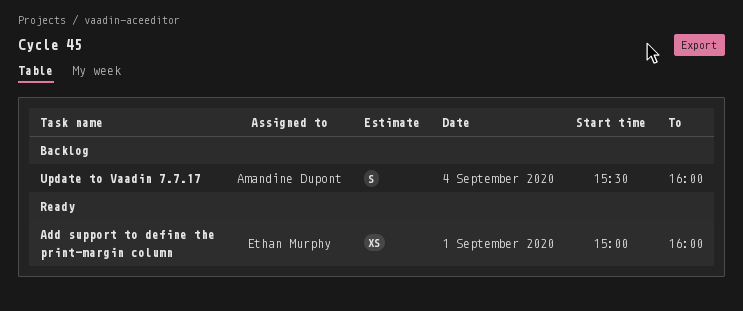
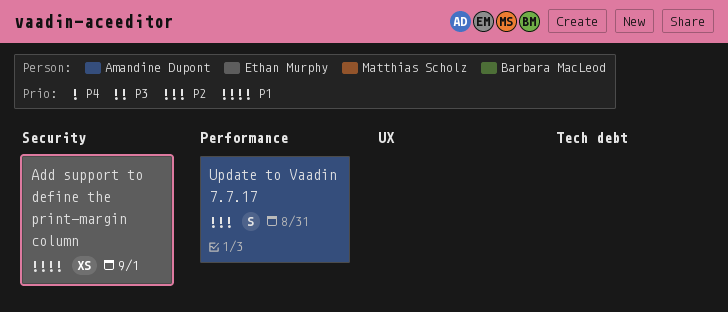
Update to Vaadin 7.7.17, day: Sep 4 -> Aug 31

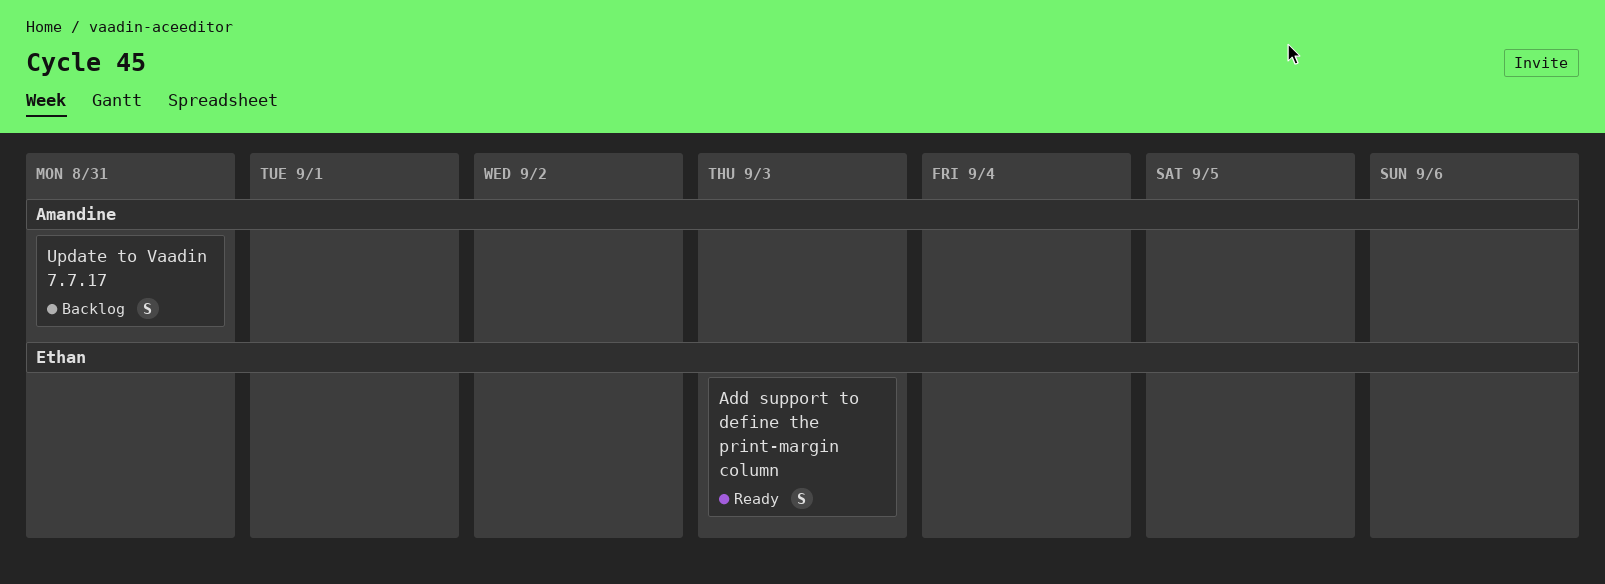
Add support to define the print-margin column, estimate: XS -> S
Add support to define the print-margin column, day: Sep 1 -> Sep 3

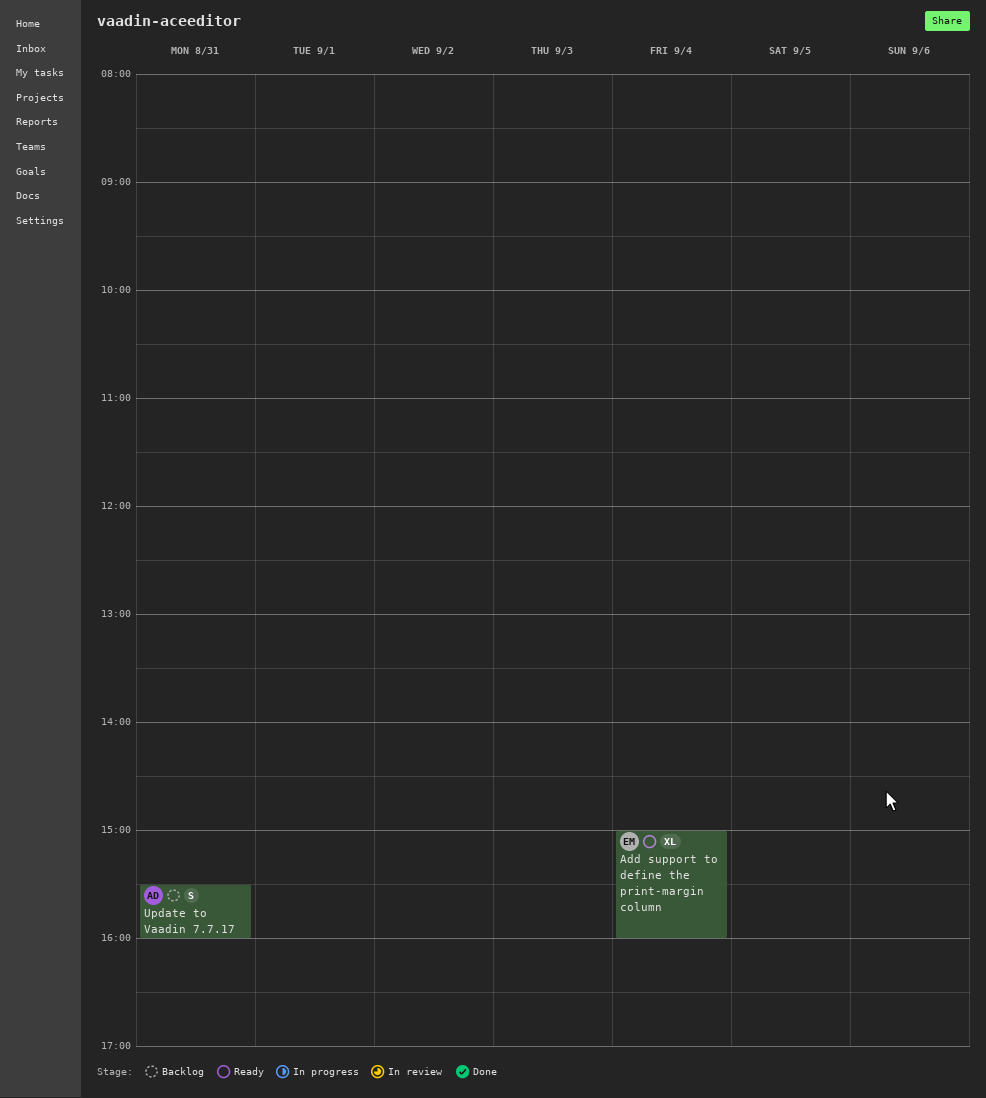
Add support to define the print-margin column, estimate: S -> XL
Add support to define the print-margin column, day: Sep 3 -> Sep 4

